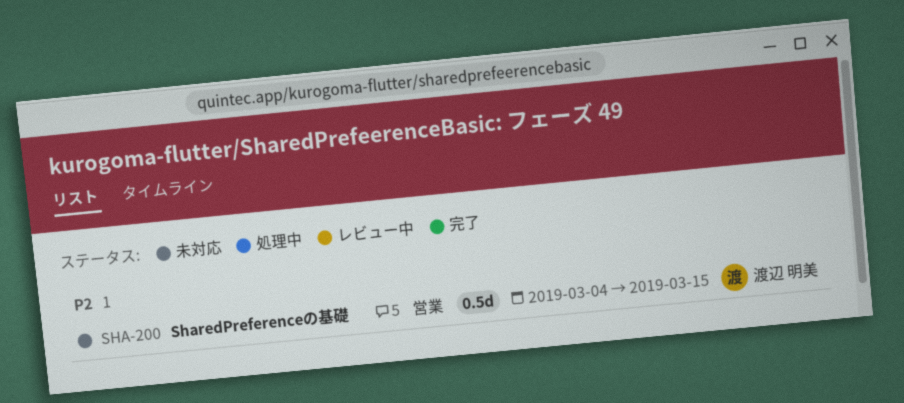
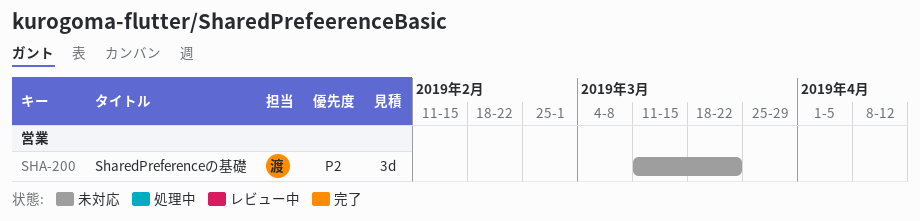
SHA-200, estimate: 0.5d -> 3d
SHA-200, start: Mar 4 -> Mar 11
SHA-200, due: Mar 15 -> Mar 22

